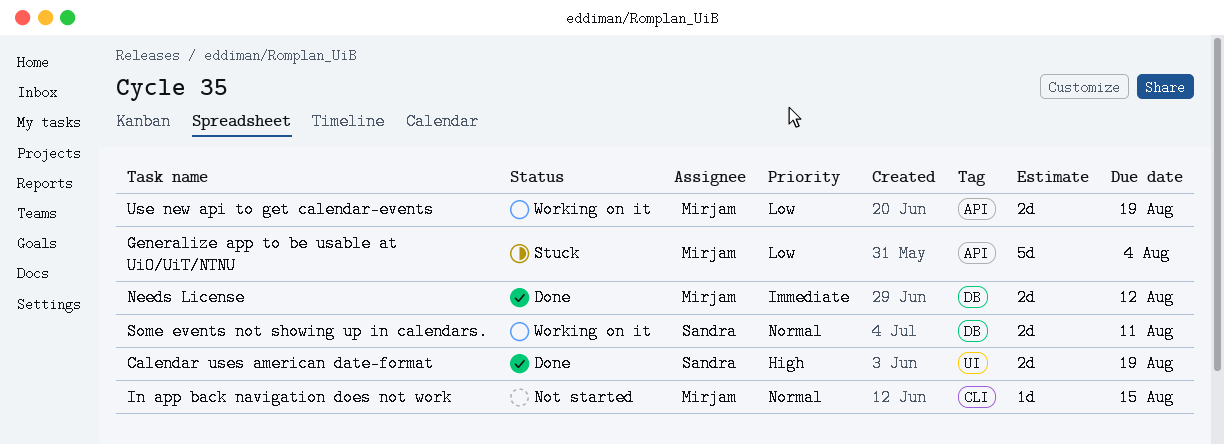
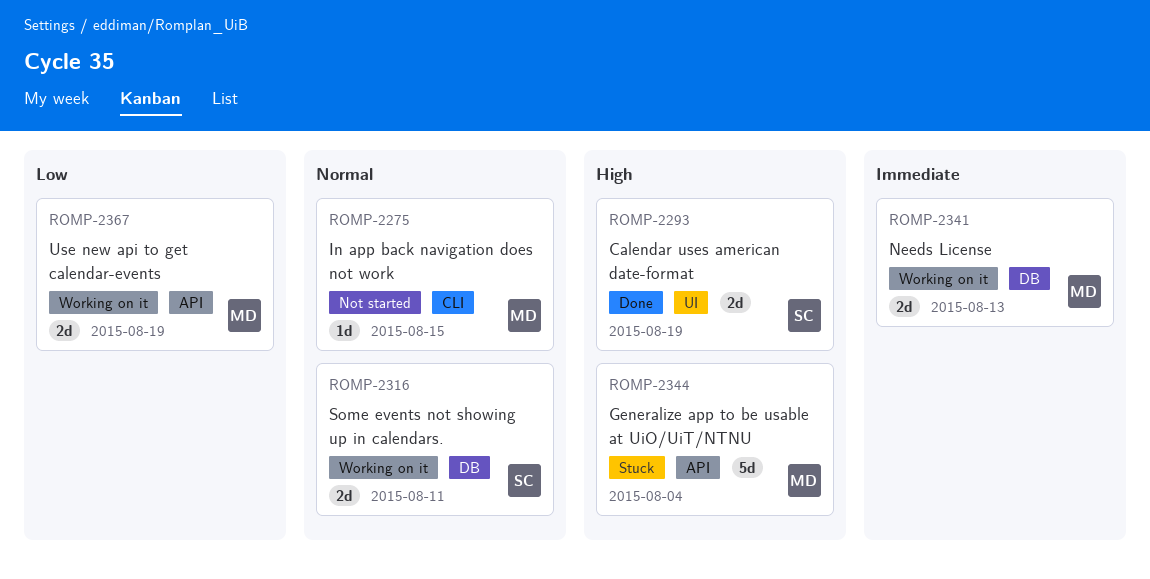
Generalize app to be usable at UiO/UiT/NTNU, priority: Low -> High
Needs License, status: Done -> Working on it
Needs License, due: Aug 12 -> Aug 13

